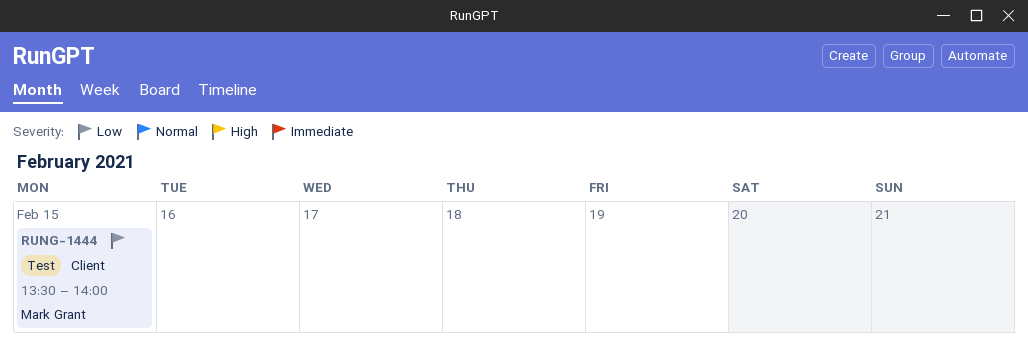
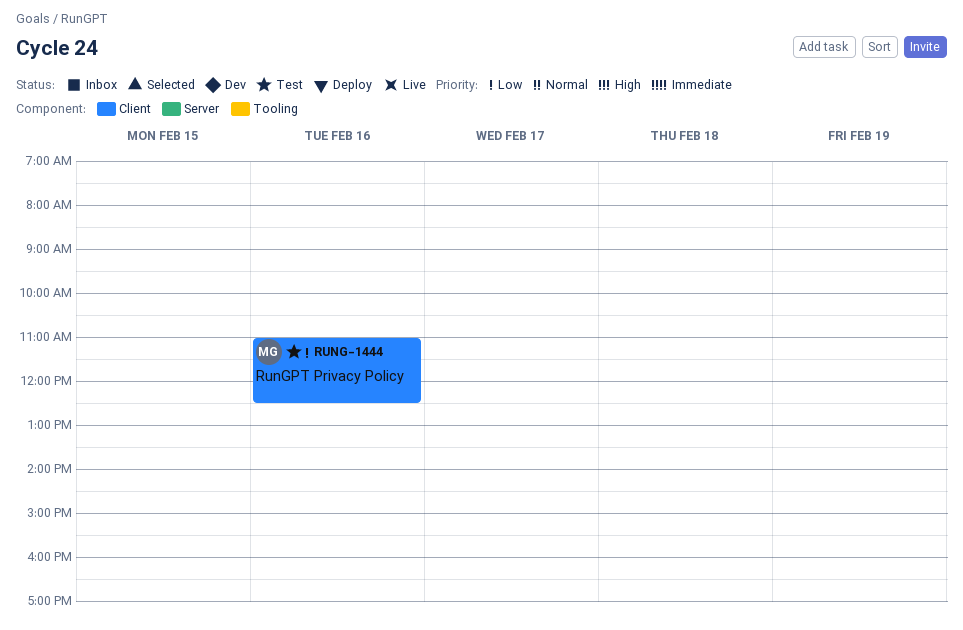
RUNG-1444, day: Feb 15 -> Feb 16
RUNG-1444, begins: 13:30 -> 11:00
RUNG-1444, ends: 14:00 -> 12:30

